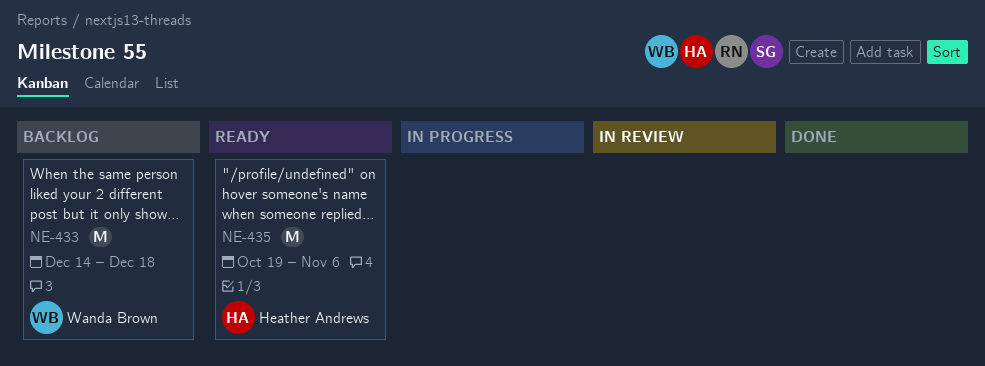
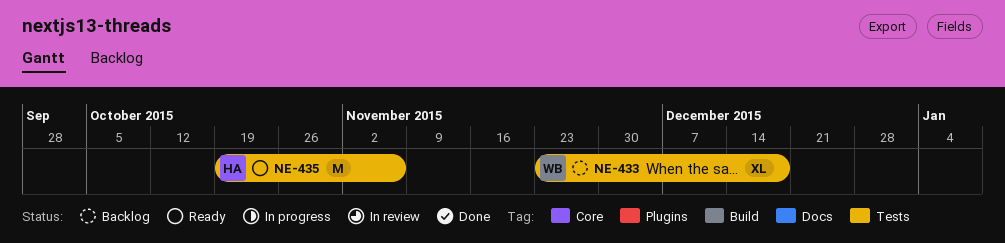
NE-433, estimate: M -> XL
NE-433, start: Dec 14 -> Nov 23

